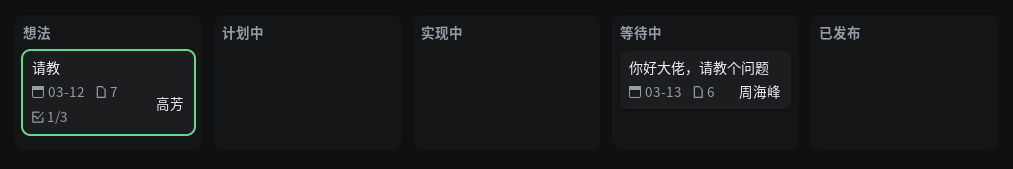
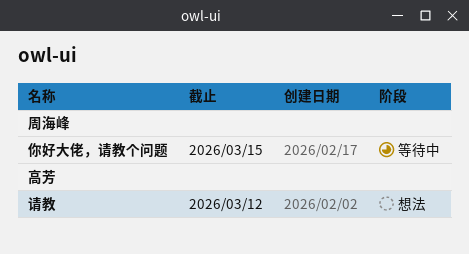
你好大佬，请教个问题, due: Mar 13 -> Mar 15

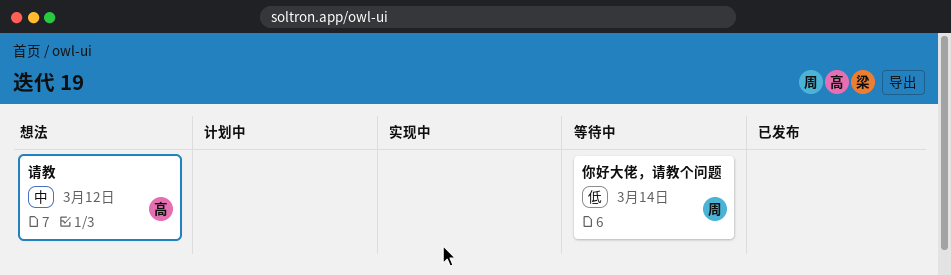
你好大佬，请教个问题, due: Mar 15 -> Mar 14

